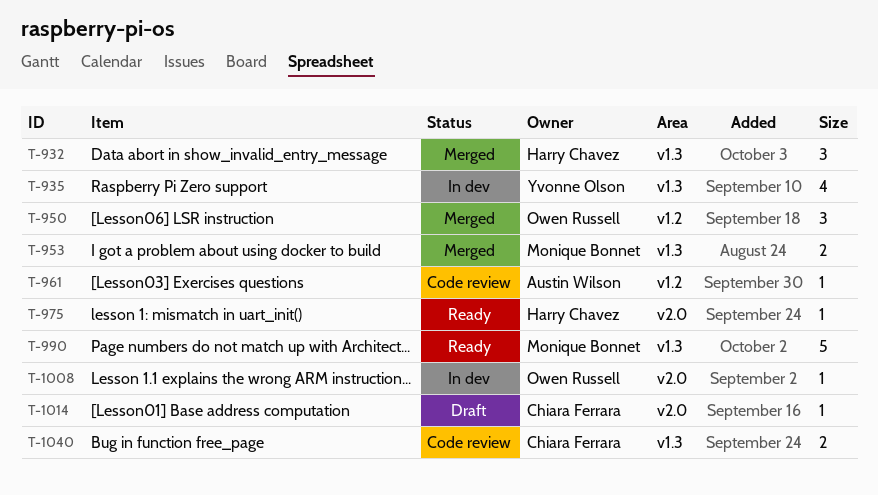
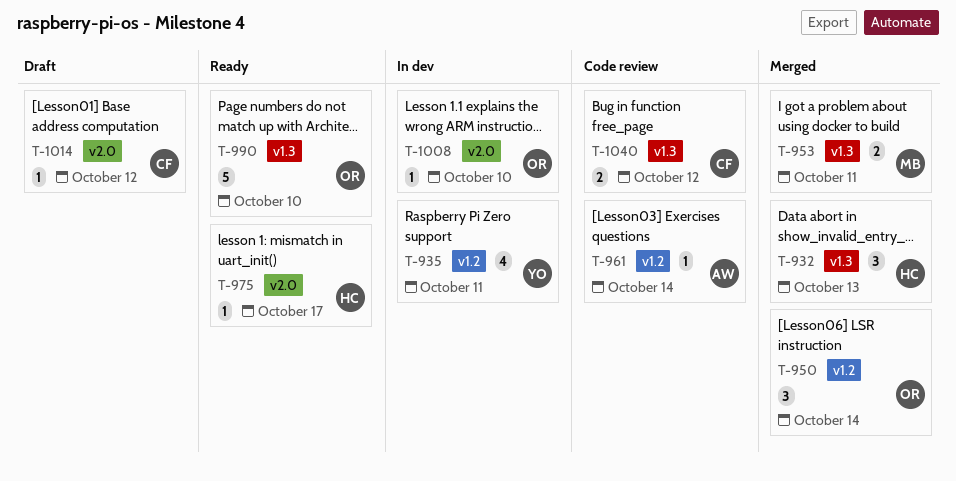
T-935, label: v1.3 -> v1.2
T-990, owner: Monique Bonnet -> Owen Russell

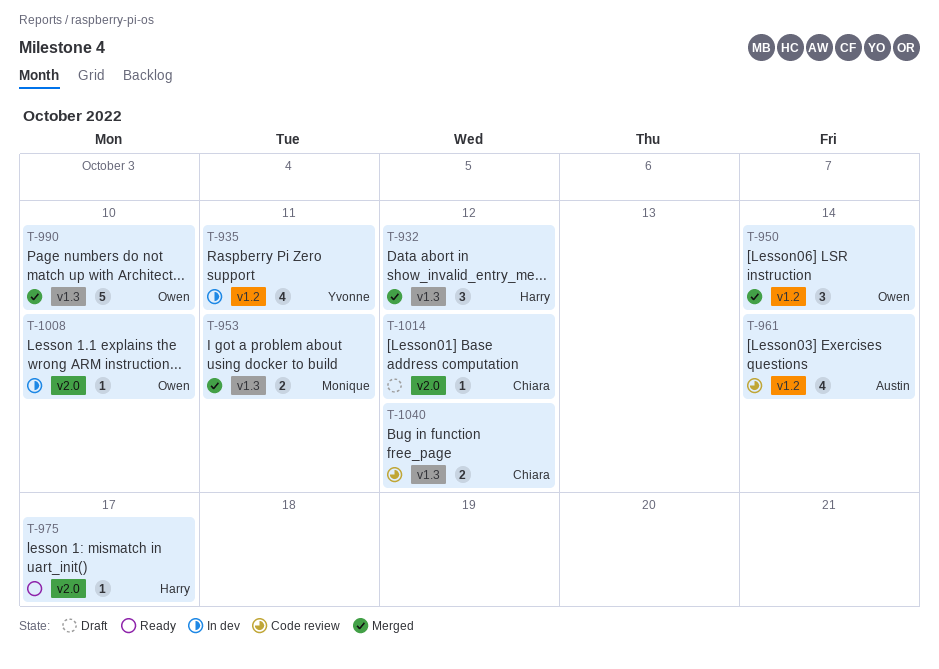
T-932, due: Oct 13 -> Oct 12
T-961, estimate: 1 -> 4
T-990, status: Ready -> Merged

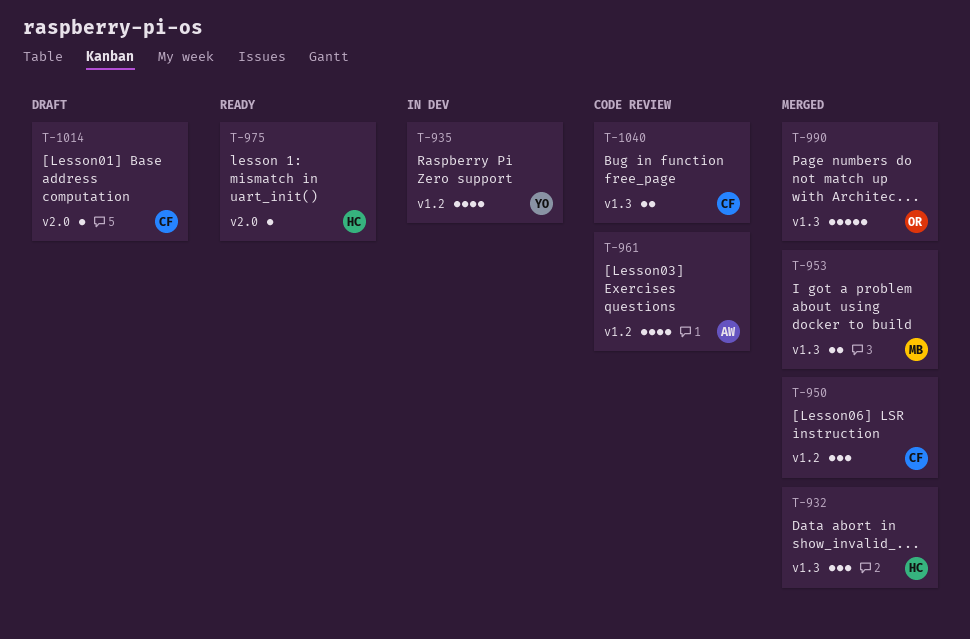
T-950, owner: Owen -> Chiara
T-1008: present -> none

